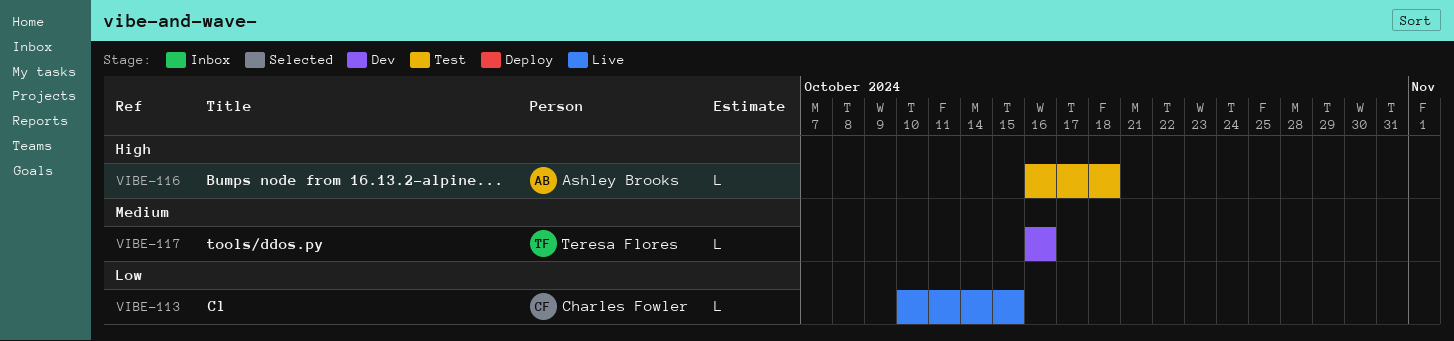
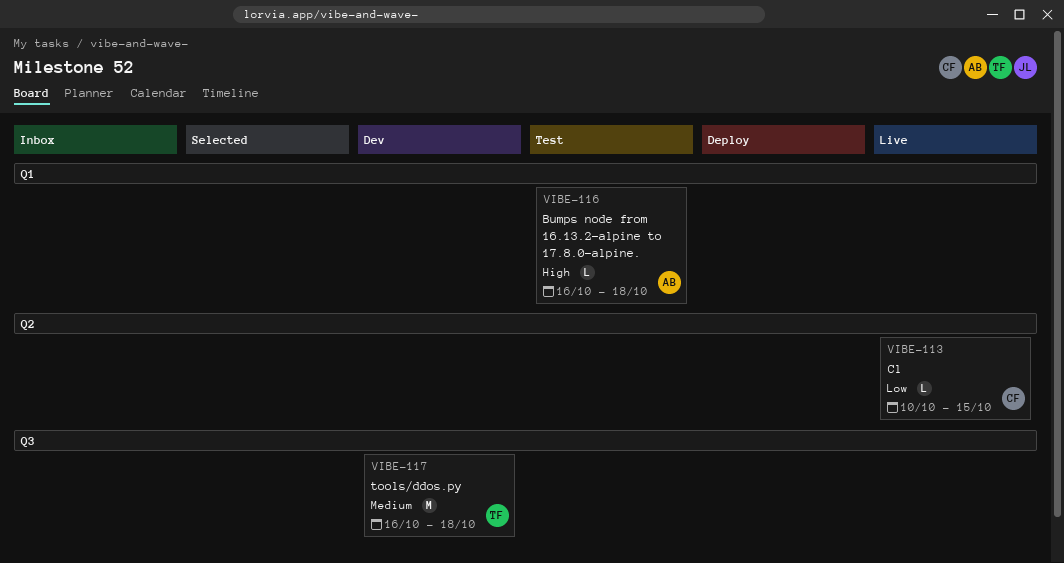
VIBE-117, estimate: L -> M
VIBE-117, due: Oct 16 -> Oct 18

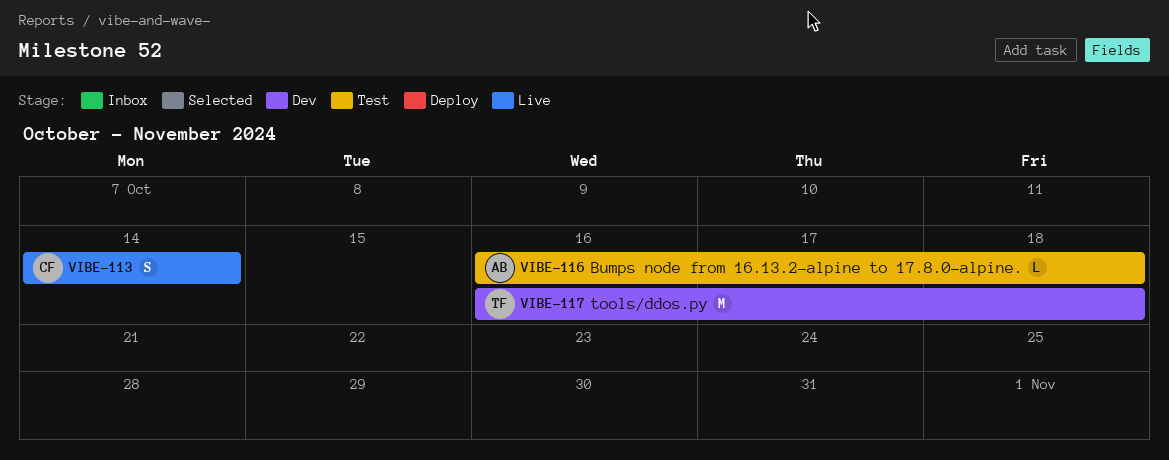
VIBE-113, estimate: L -> S
VIBE-113, start: Oct 10 -> Oct 14
VIBE-113, due: Oct 15 -> Oct 14

